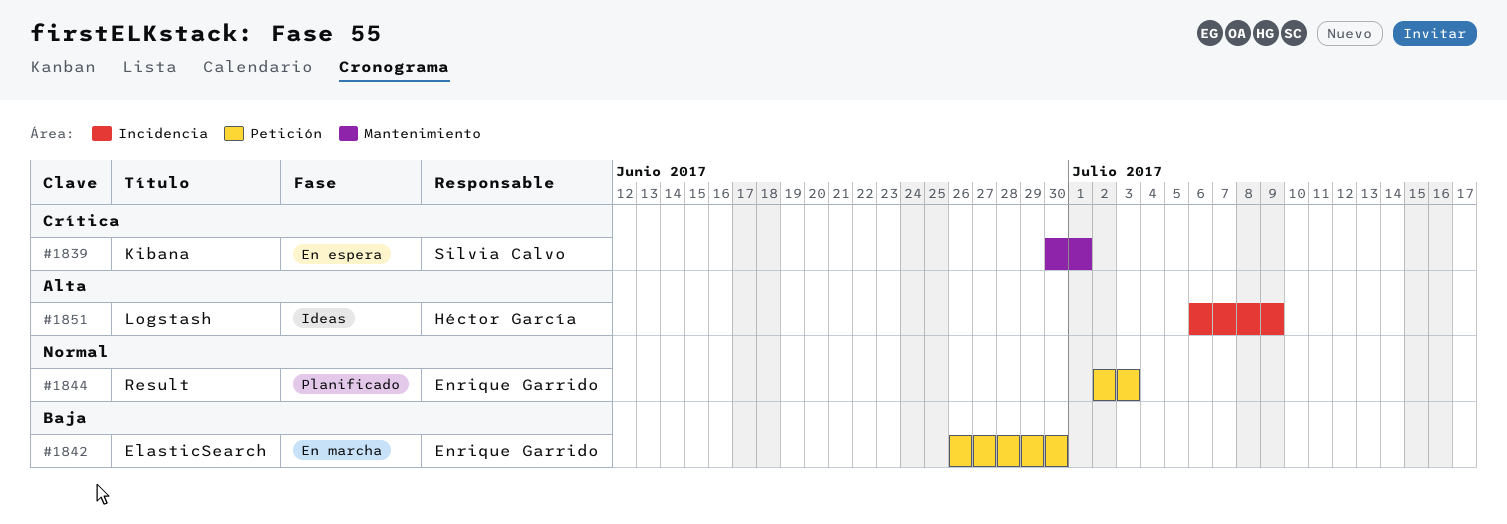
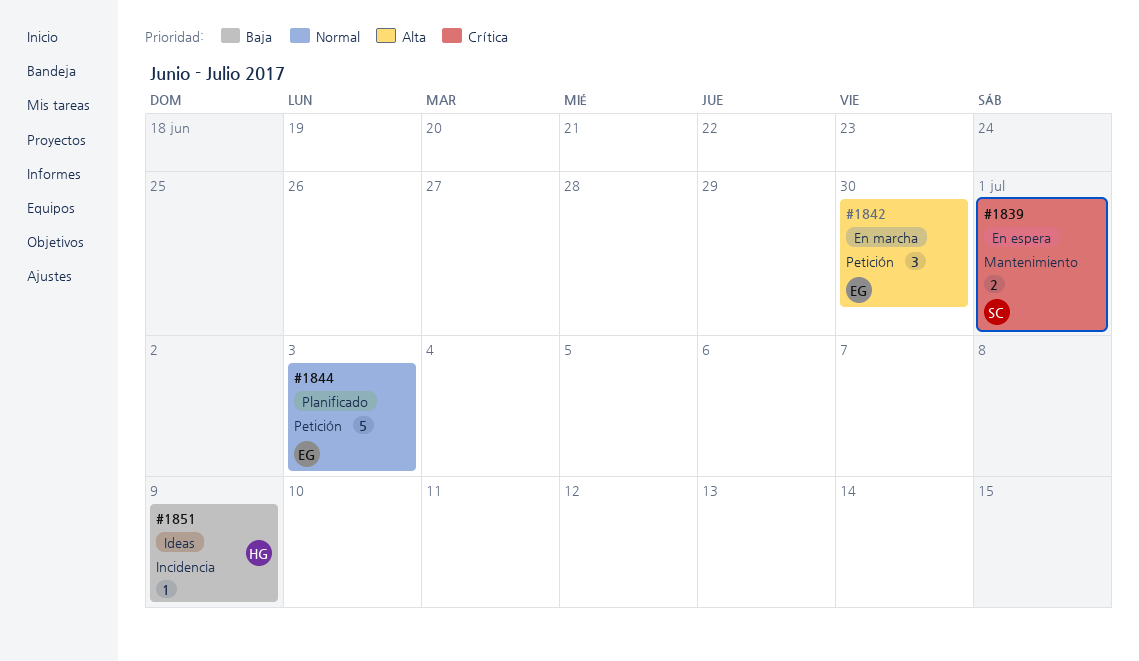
#1842, priority: Baja -> Alta
#1851, priority: Alta -> Baja

